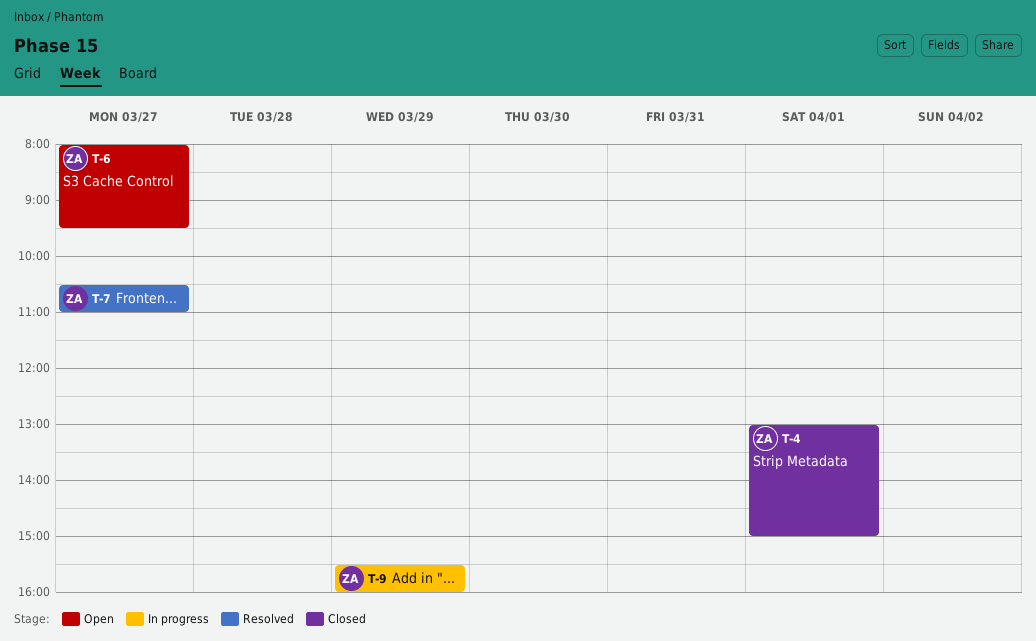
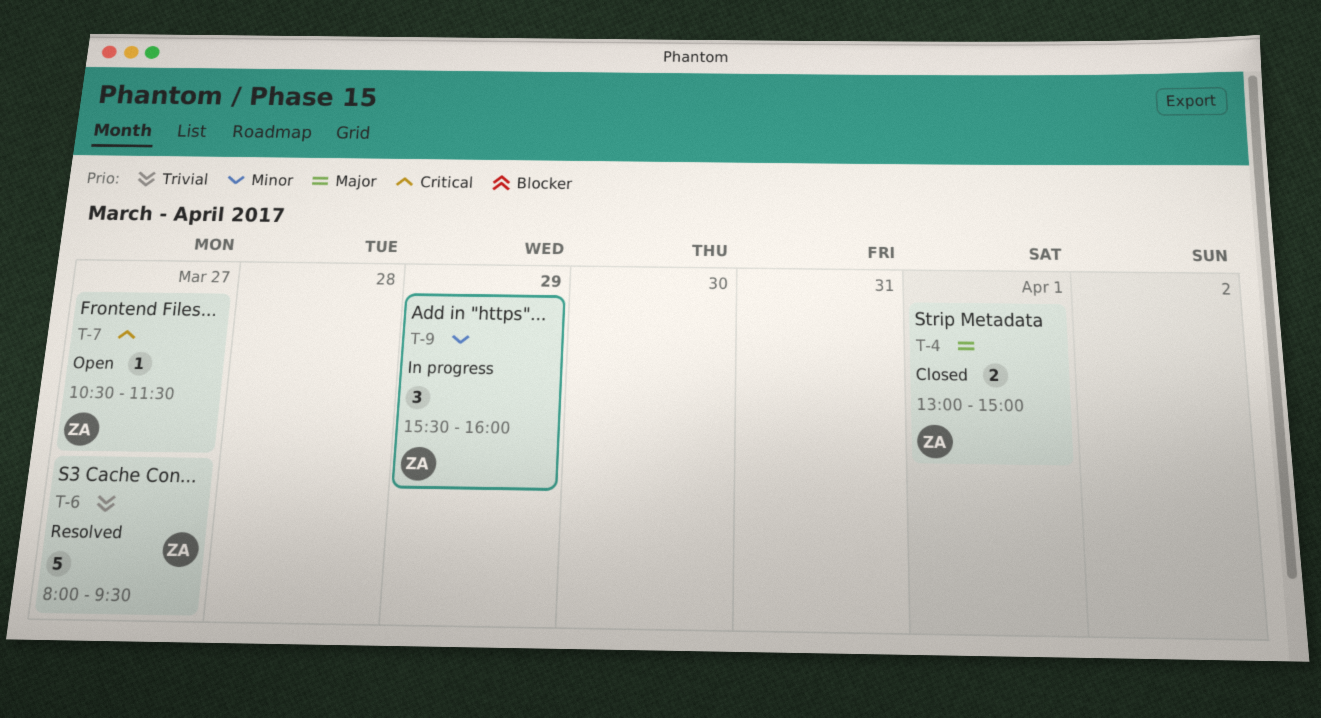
T-6, status: Open -> Resolved
T-7, status: Resolved -> Open
T-7, ends: 11:00 -> 11:30

